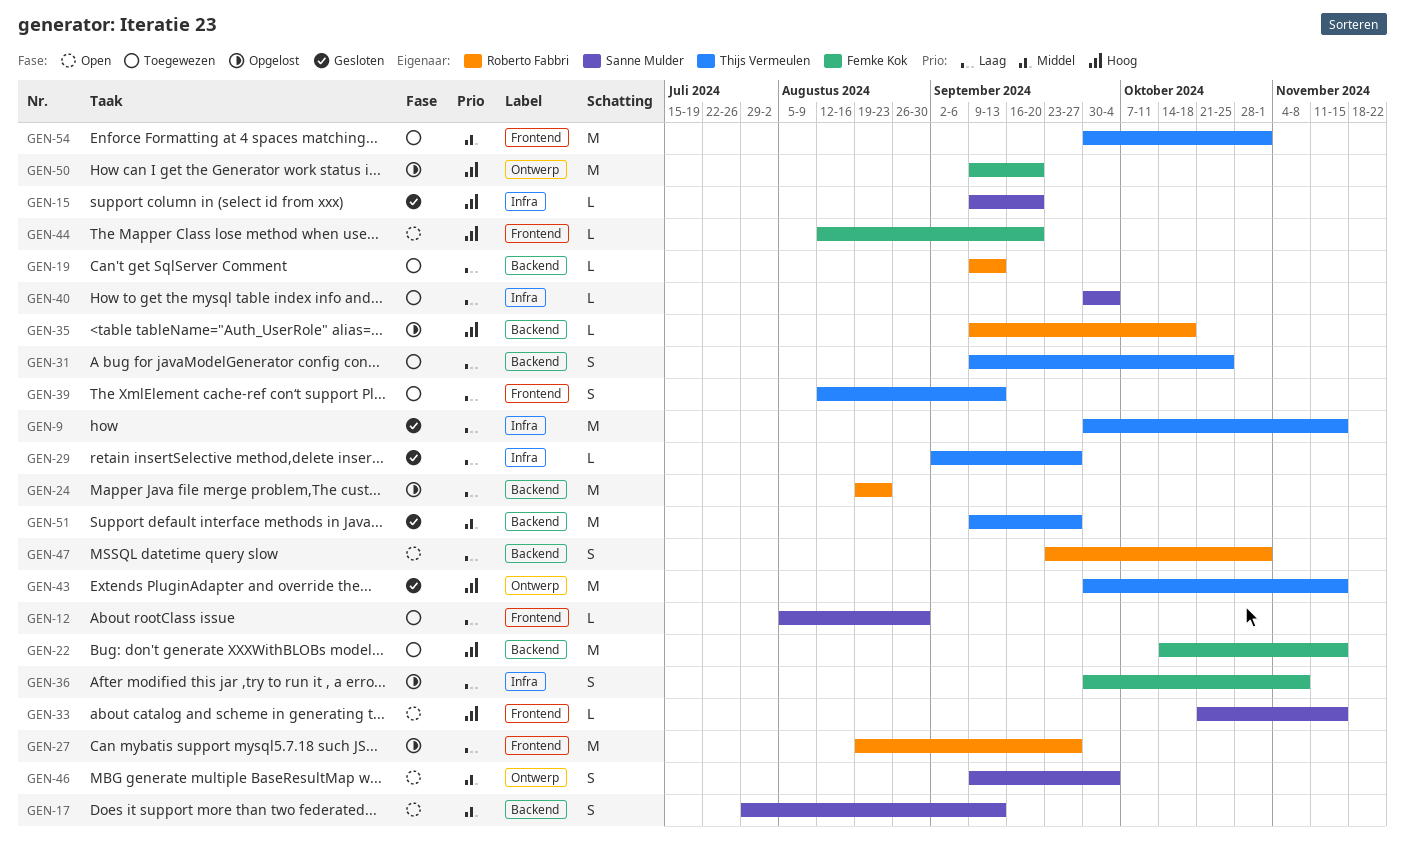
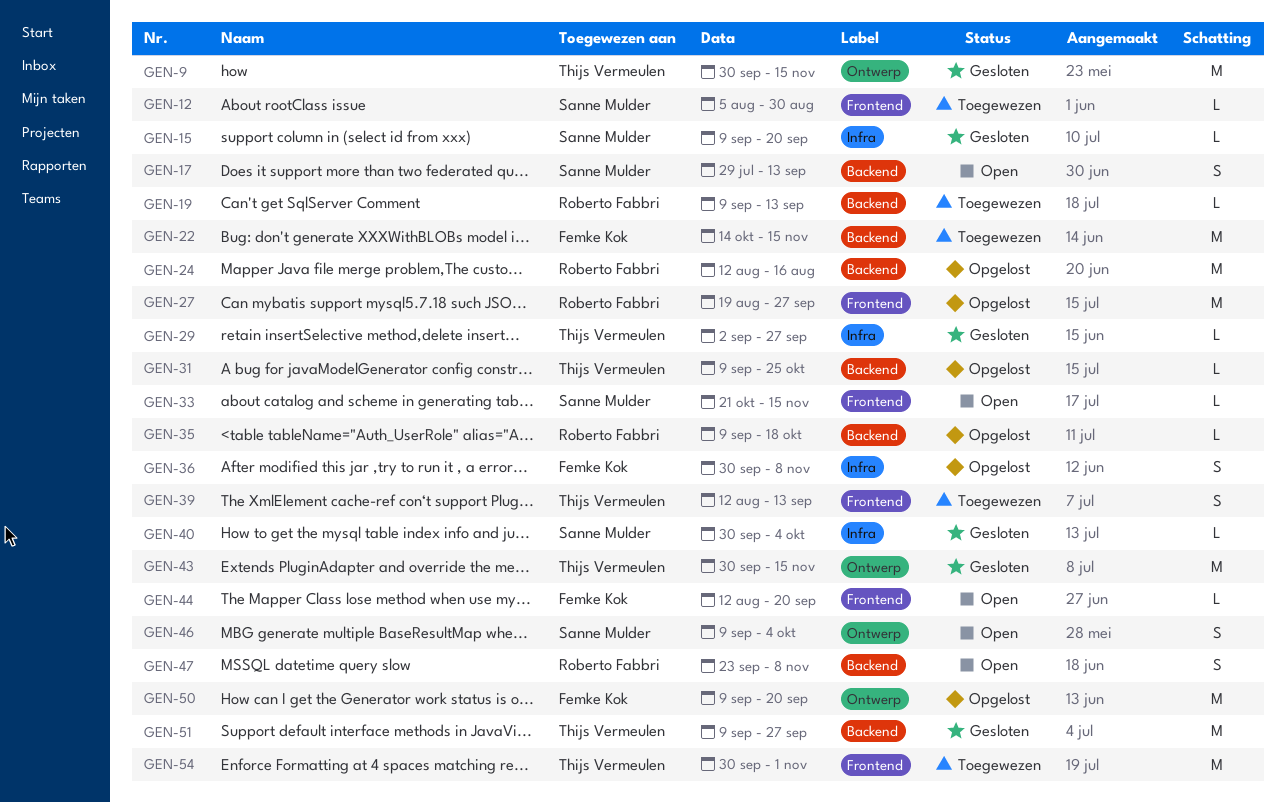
GEN-9, label: Infra -> Ontwerp
GEN-24, start: Aug 19 -> Aug 12
GEN-24, due: Aug 23 -> Aug 16
GEN-31, status: Toegewezen -> Opgelost
GEN-31, estimate: S -> L
GEN-40, status: Toegewezen -> Gesloten
GEN-47, due: Nov 1 -> Nov 8

